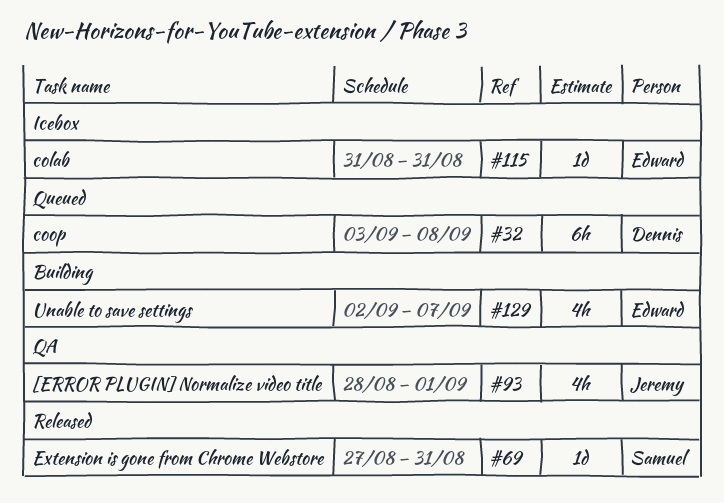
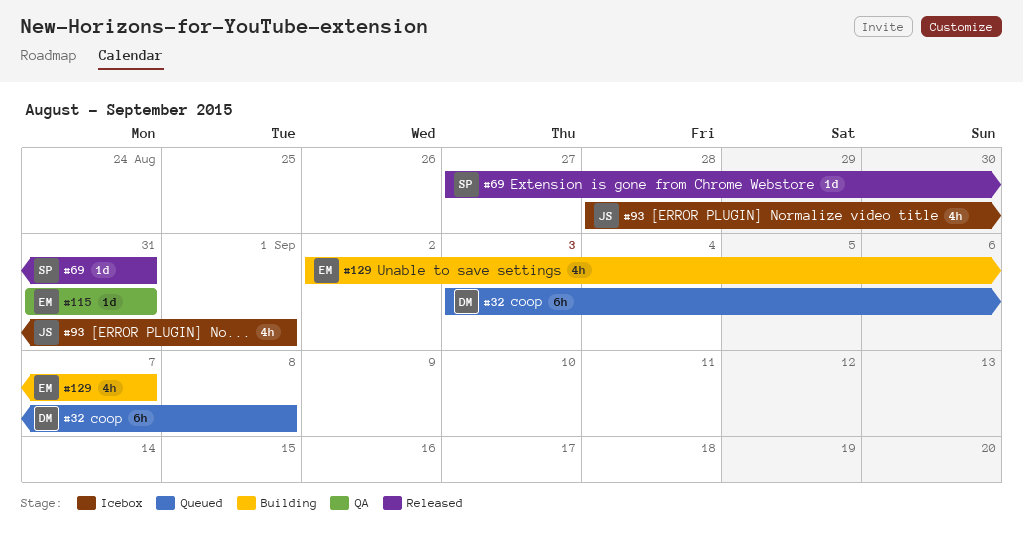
#93, status: QA -> Icebox
#115, status: Icebox -> QA

